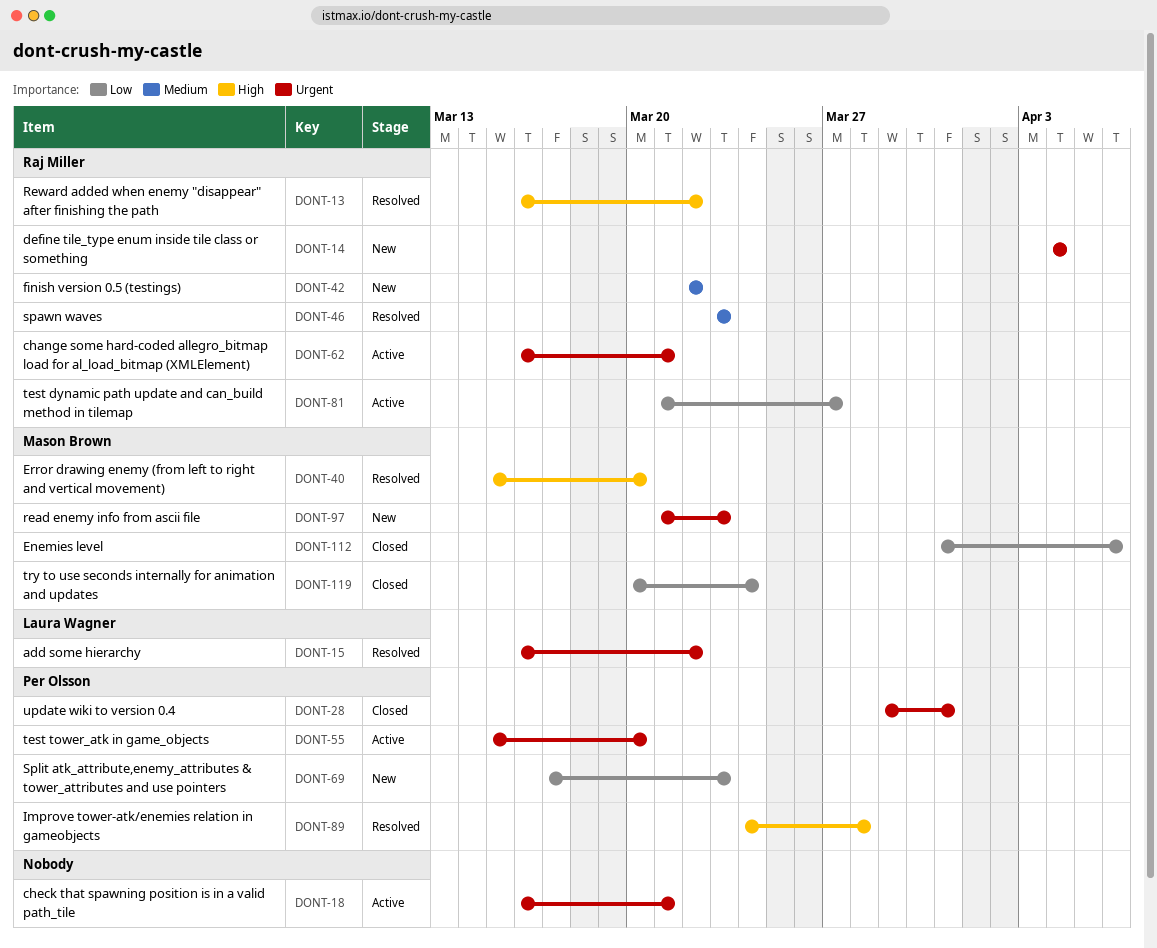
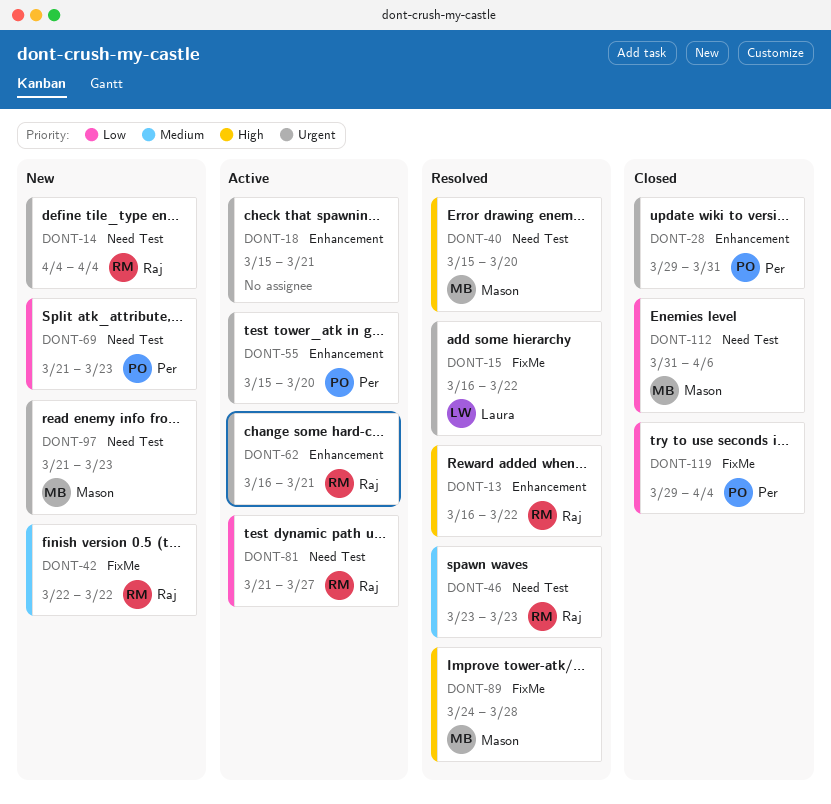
DONT-18, start: Mar 16 -> Mar 15
DONT-69, start: Mar 17 -> Mar 21
DONT-89, owner: Per Olsson -> Mason Brown
DONT-119, owner: Mason Brown -> Per Olsson
DONT-119, start: Mar 20 -> Mar 29
DONT-119, due: Mar 24 -> Apr 4

